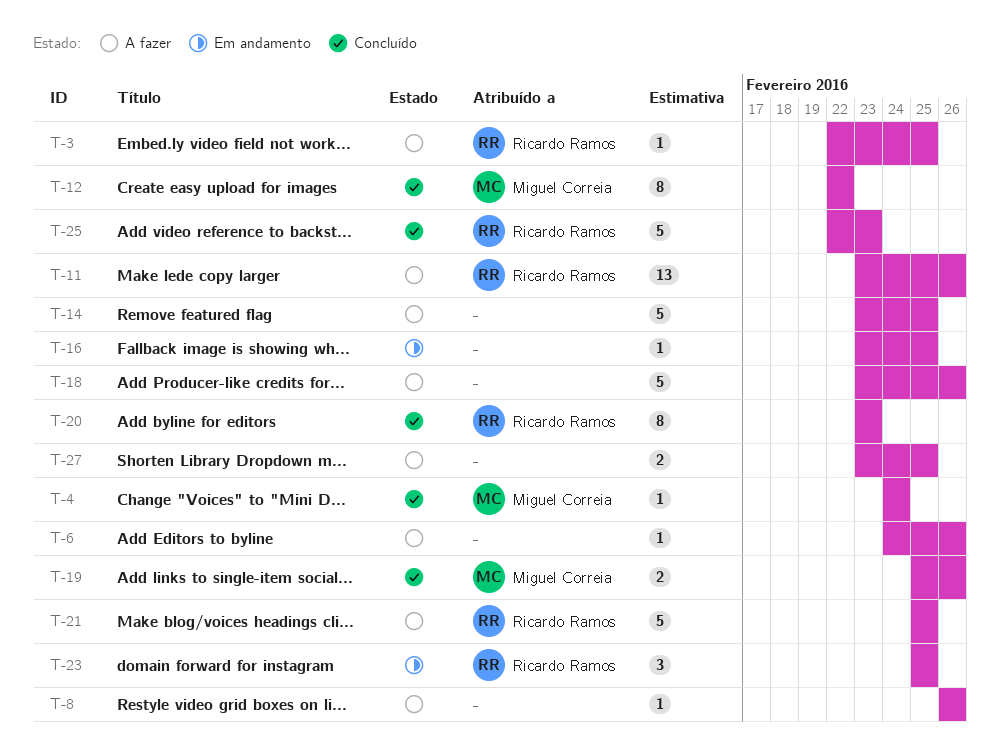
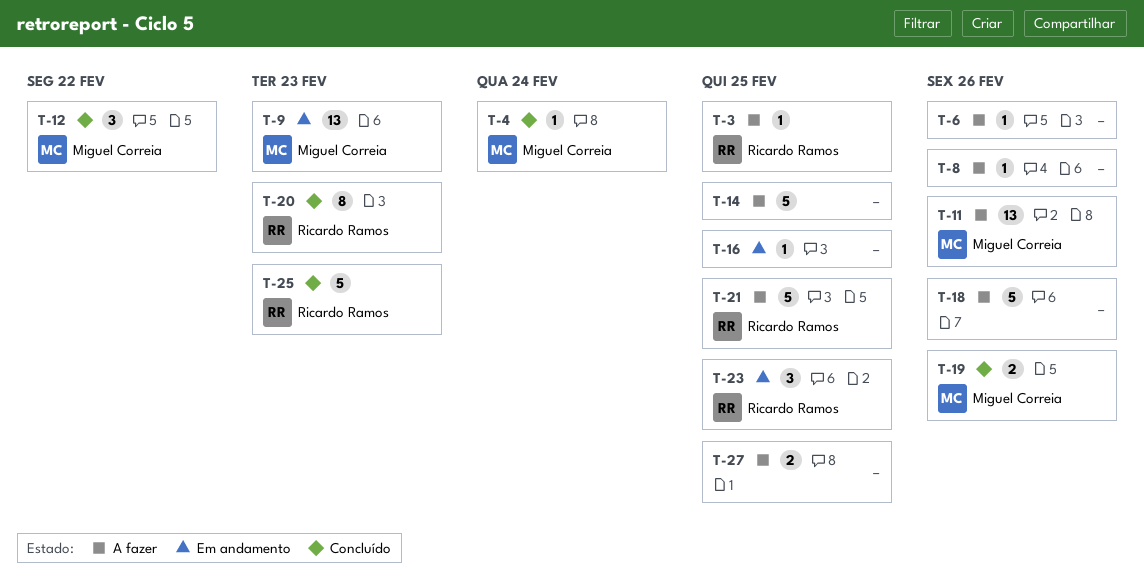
T-9: none -> present
T-11, owner: Ricardo Ramos -> Miguel Correia
T-12, estimate: 8 -> 3

